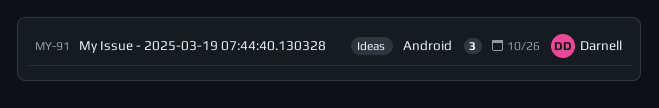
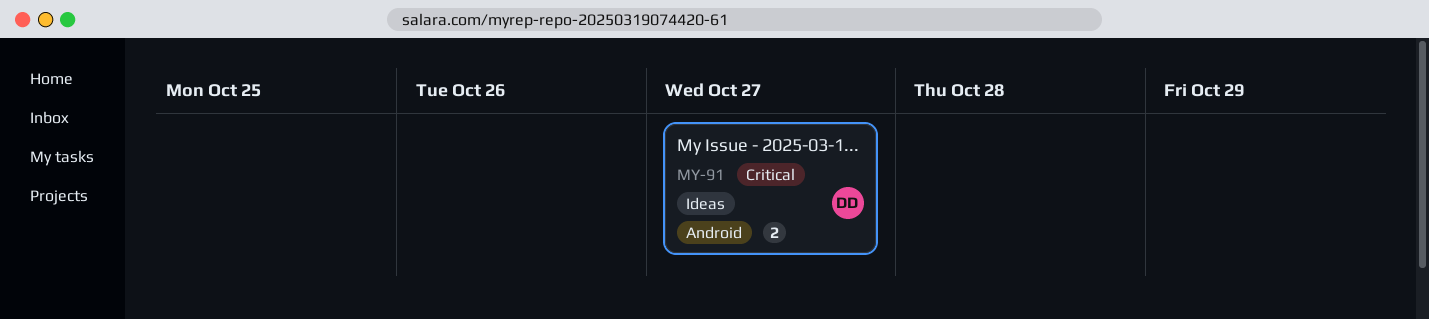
MY-91, estimate: 3 -> 2
MY-91, due: Oct 26 -> Oct 27

